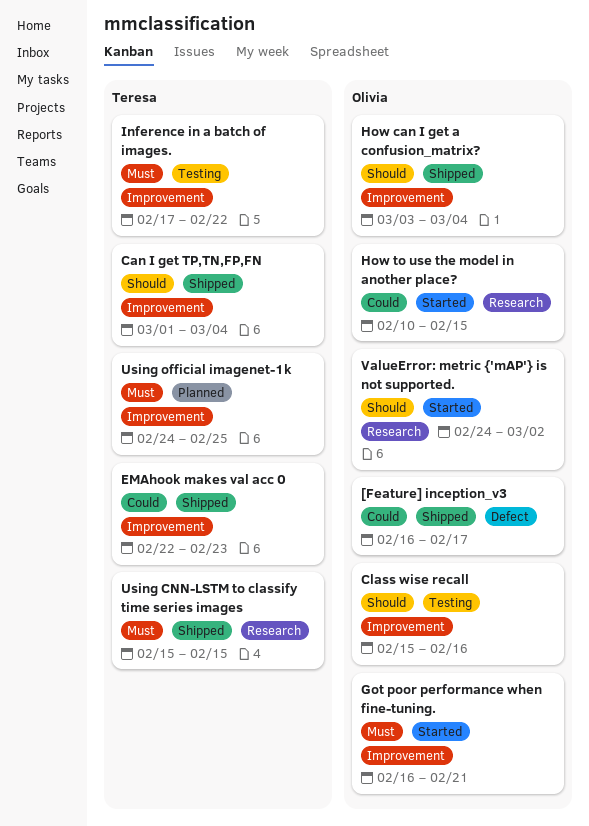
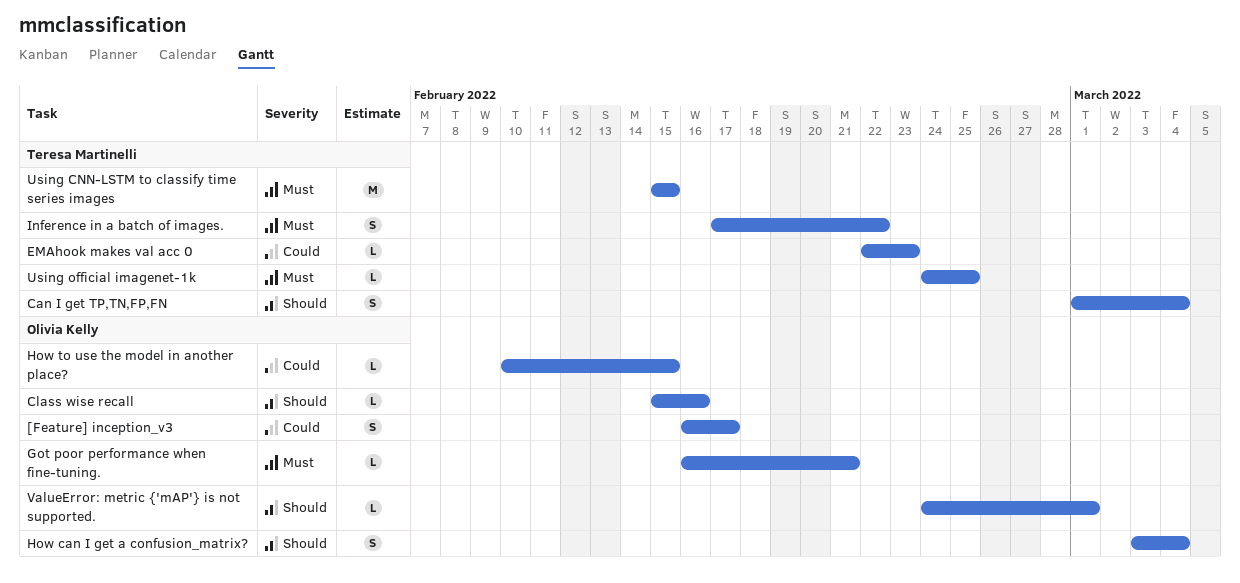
ValueError: metric {'mAP'} is not supported., due: Mar 2 -> Mar 1

